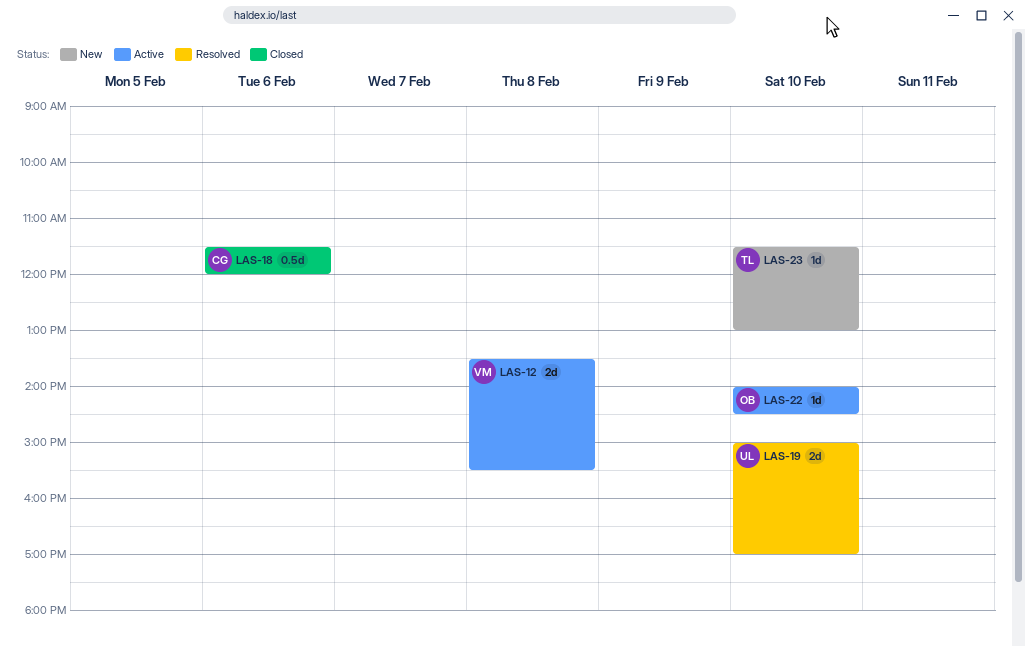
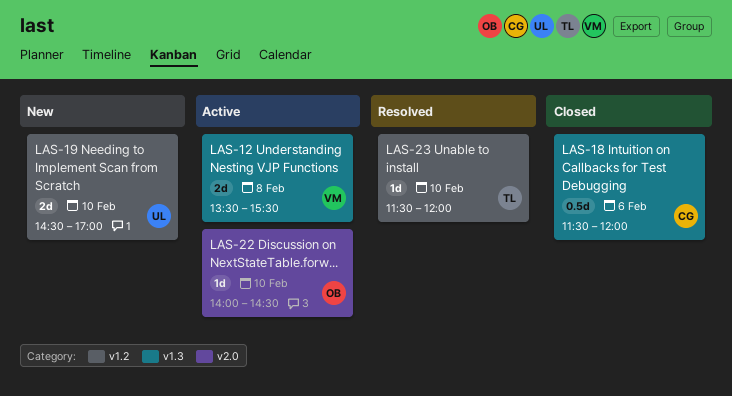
LAS-19, status: Resolved -> New
LAS-19, begins: 15:00 -> 14:30
LAS-23, status: New -> Resolved
LAS-23, ends: 13:00 -> 12:00

